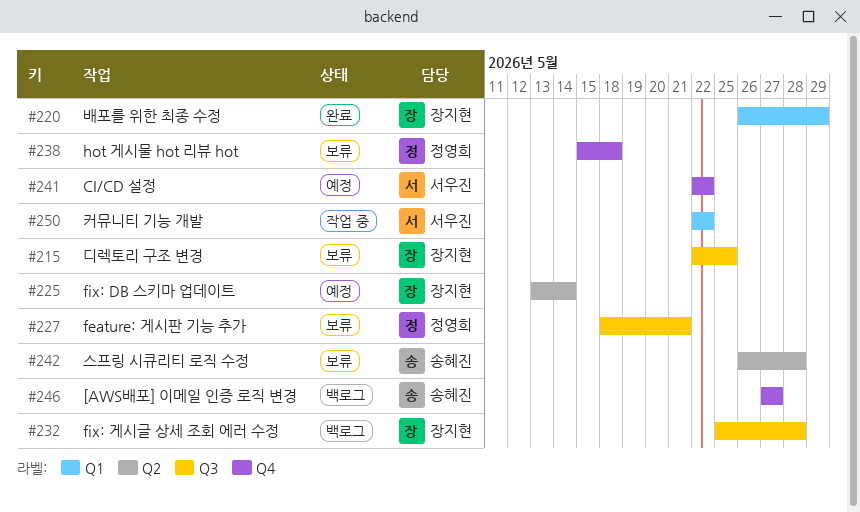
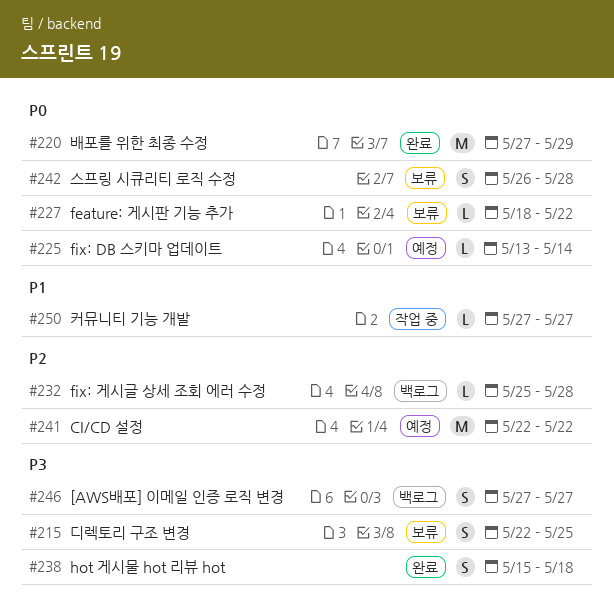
#220, start: May 26 -> May 27
#227, due: May 21 -> May 22
#238, status: 보류 -> 완료
#250, start: May 22 -> May 27
#250, due: May 22 -> May 27

